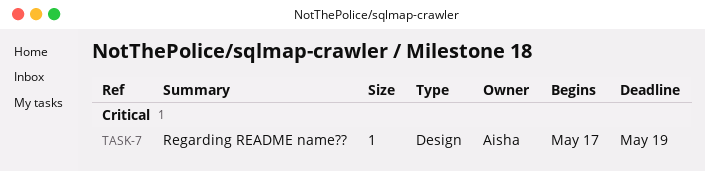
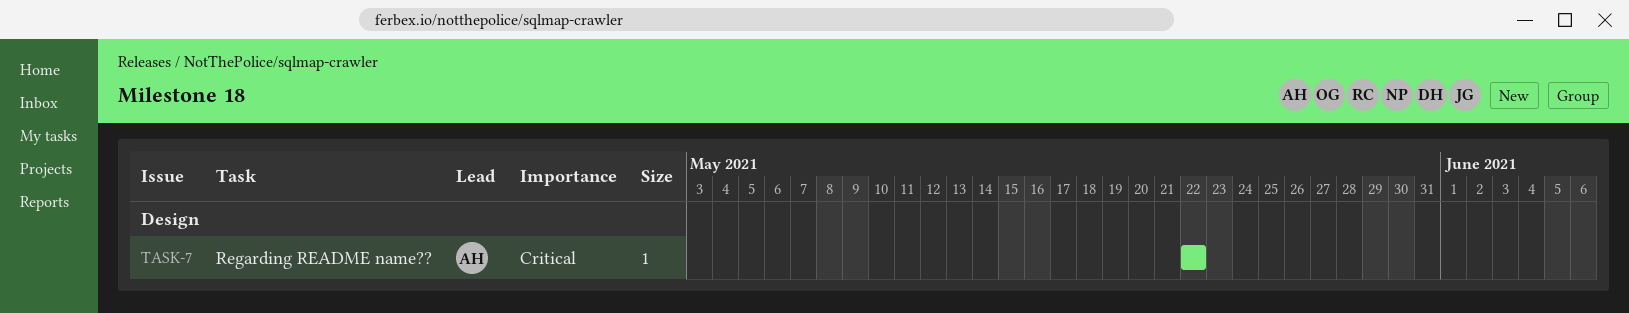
TASK-7, start: May 17 -> May 22
TASK-7, due: May 19 -> May 22

